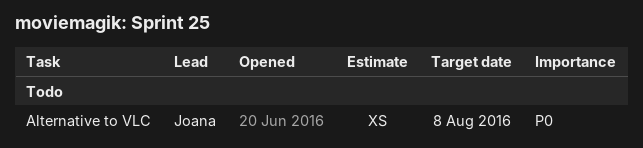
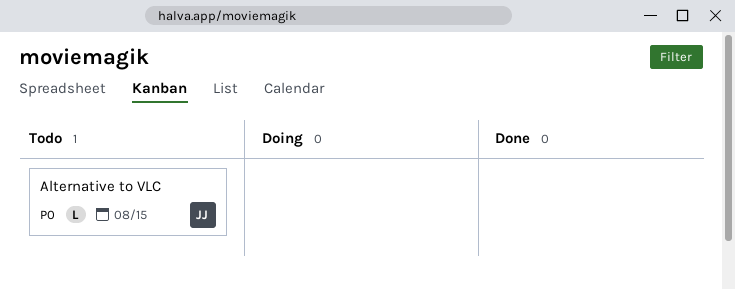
Alternative to VLC, estimate: XS -> L
Alternative to VLC, due: Aug 8 -> Aug 15

